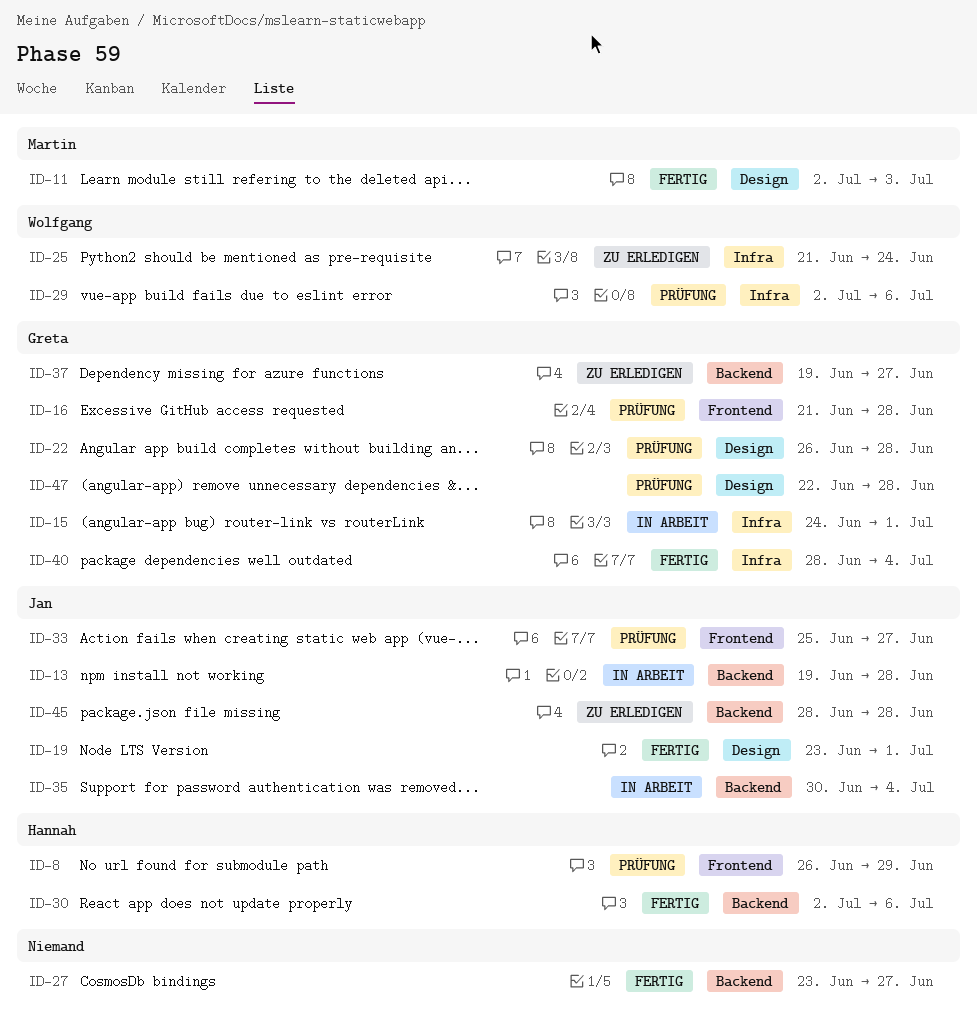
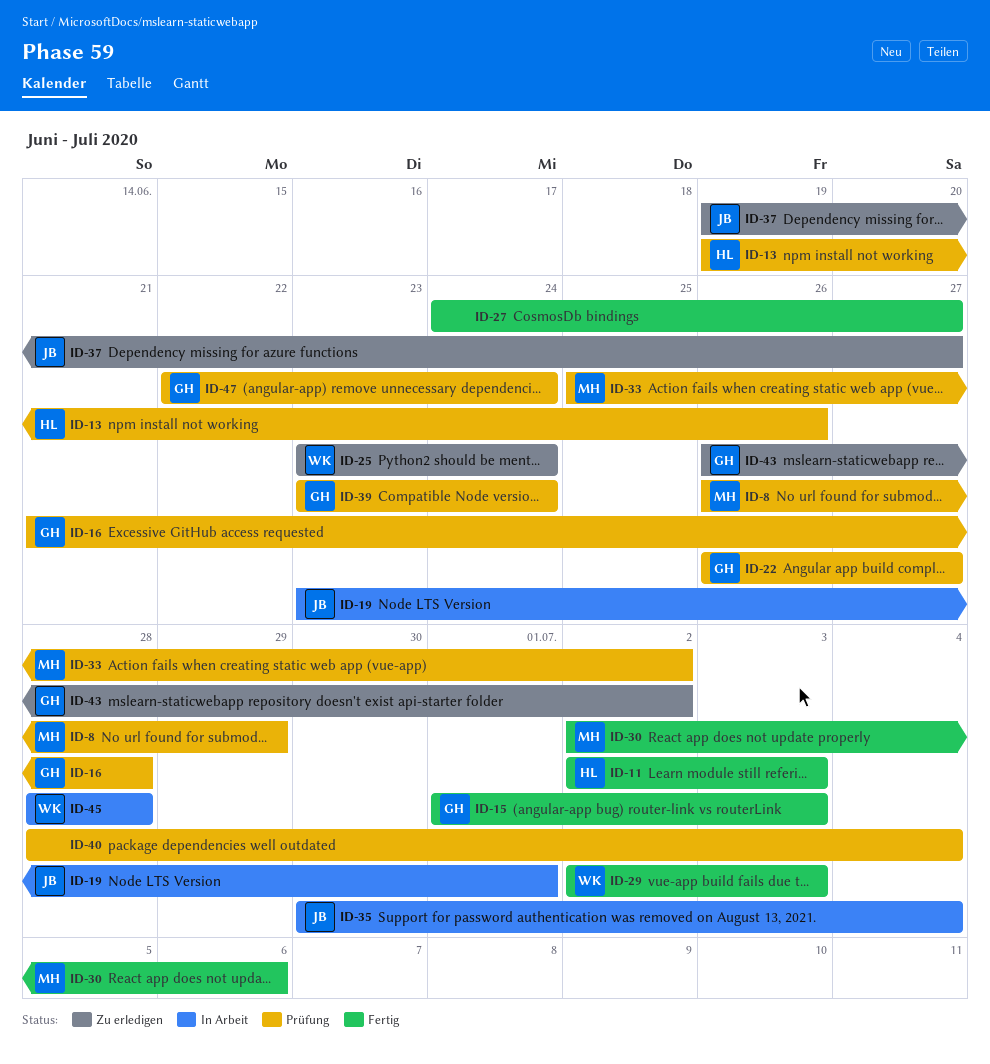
ID-8, owner: Hannah -> Martin
ID-11, owner: Martin -> Hannah
ID-13, status: In Arbeit -> Prüfung
ID-13, owner: Jan -> Hannah
ID-13, due: Jun 28 -> Jun 26
ID-15, status: In Arbeit -> Fertig
ID-15, start: Jun 24 -> Jul 1
ID-15, due: Jul 1 -> Jul 3
ID-19, status: Fertig -> In Arbeit
ID-22, due: Jun 28 -> Jun 27
ID-25, start: Jun 21 -> Jun 23
ID-27, start: Jun 23 -> Jun 24
ID-29, status: Prüfung -> Fertig
ID-29, due: Jul 6 -> Jul 3
ID-30, owner: Hannah -> Martin
ID-33, owner: Jan -> Martin
ID-33, due: Jun 27 -> Jul 2
ID-37, owner: Greta -> Jan
ID-39: none -> present
ID-40, status: Fertig -> Prüfung
ID-40, owner: Greta -> none
ID-43: none -> present
ID-45, status: Zu erledigen -> In Arbeit
ID-45, owner: Jan -> Wolfgang
ID-47, due: Jun 28 -> Jun 24

